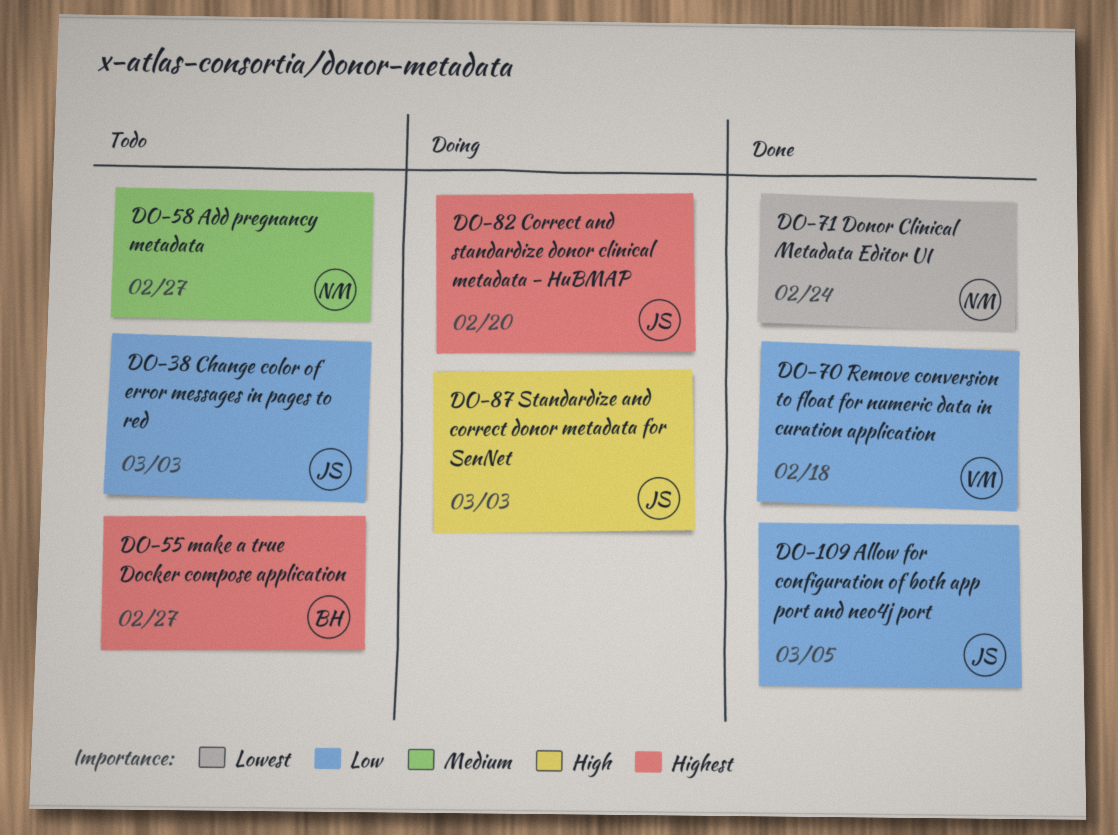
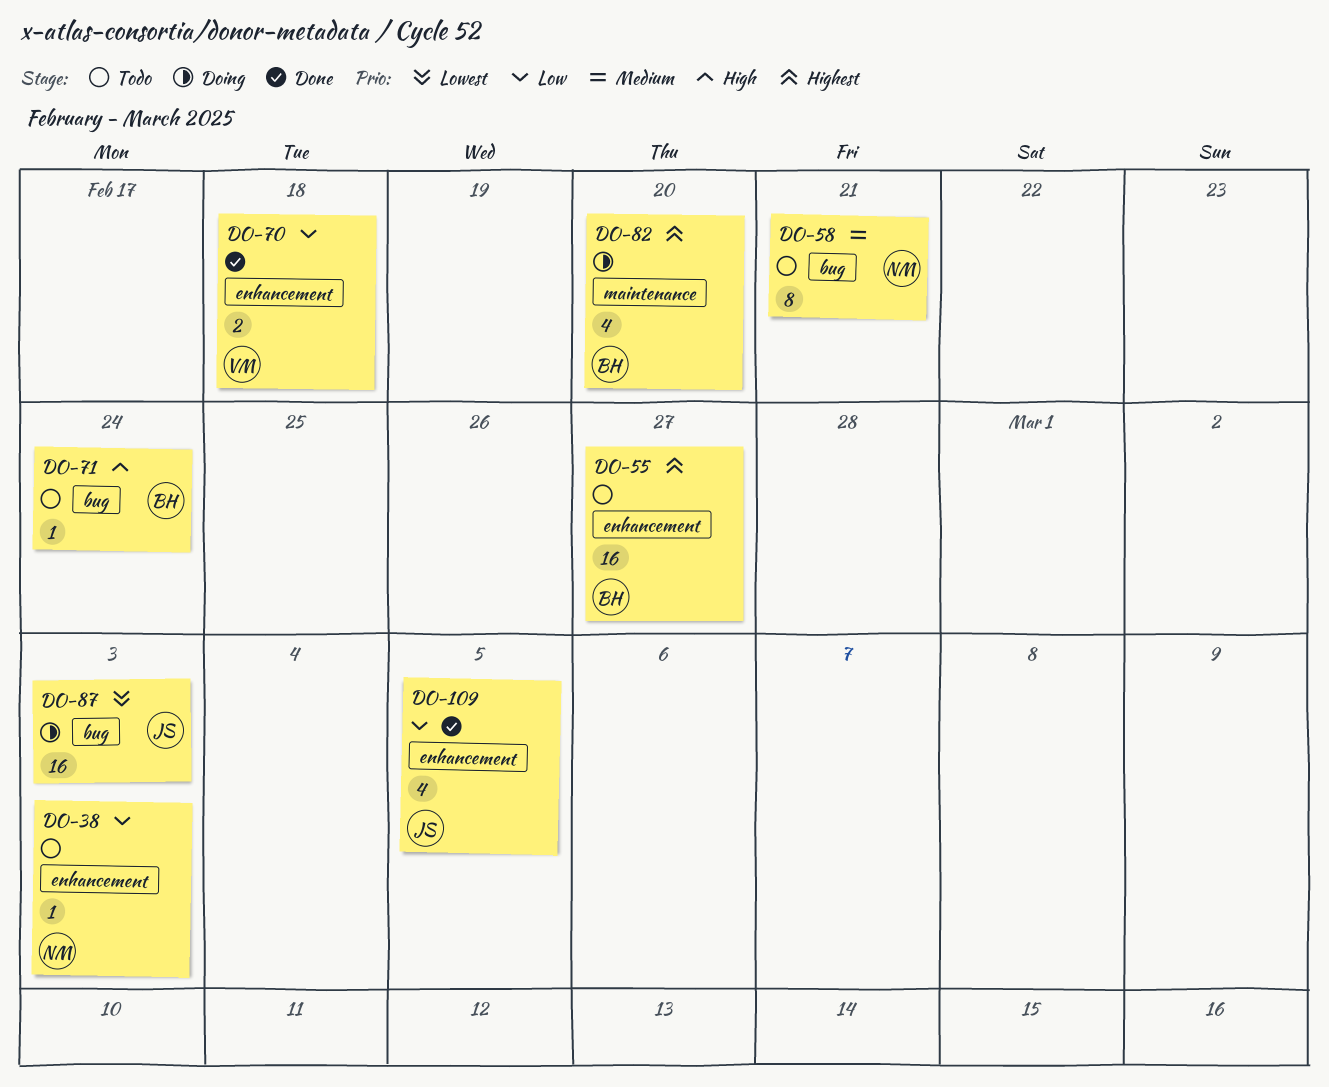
DO-38, owner: JS -> NM
DO-58, due: Feb 27 -> Feb 21
DO-71, status: Done -> Todo
DO-71, owner: NM -> BH
DO-71, priority: Lowest -> High
DO-82, owner: JS -> BH
DO-87, priority: High -> Lowest

